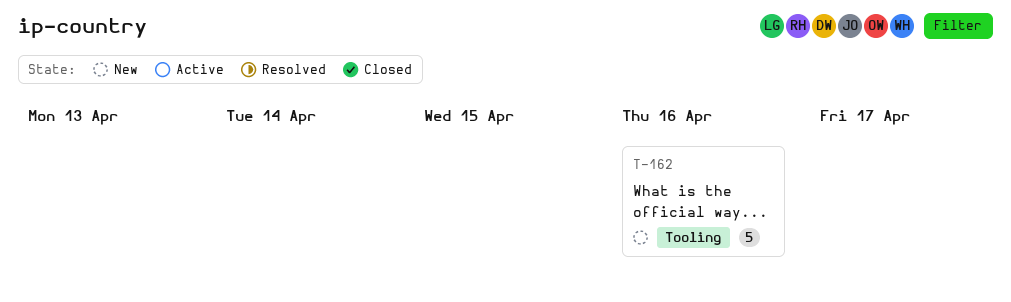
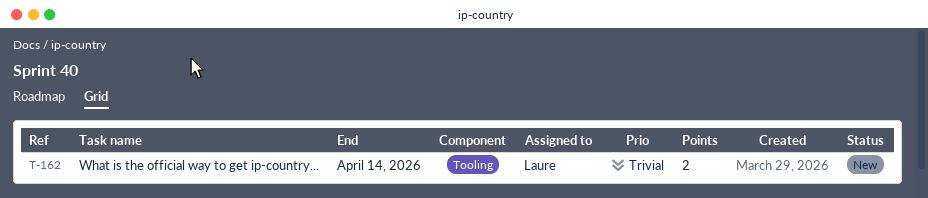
T-162, estimate: 5 -> 2
T-162, due: Apr 16 -> Apr 14

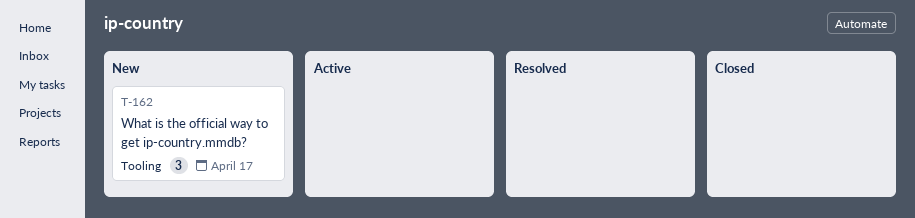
T-162, estimate: 2 -> 3
T-162, due: Apr 14 -> Apr 17

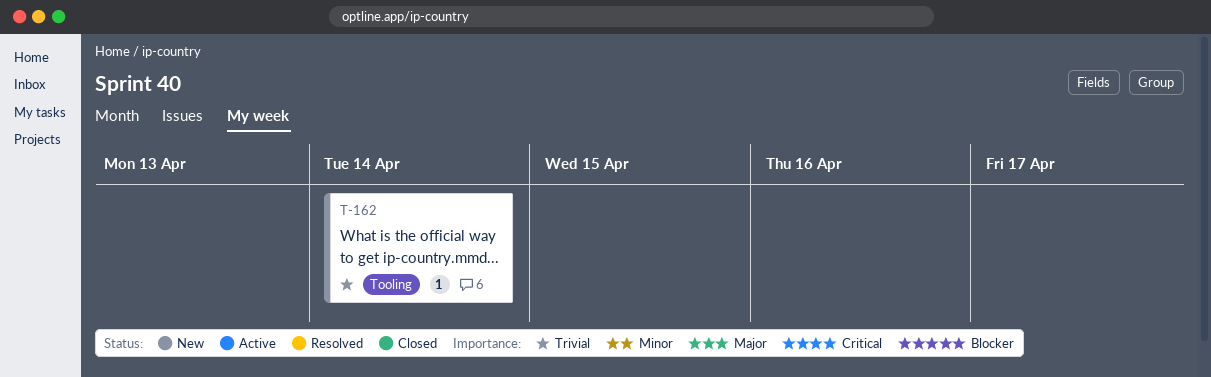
T-162, estimate: 3 -> 1
T-162, due: Apr 17 -> Apr 14

